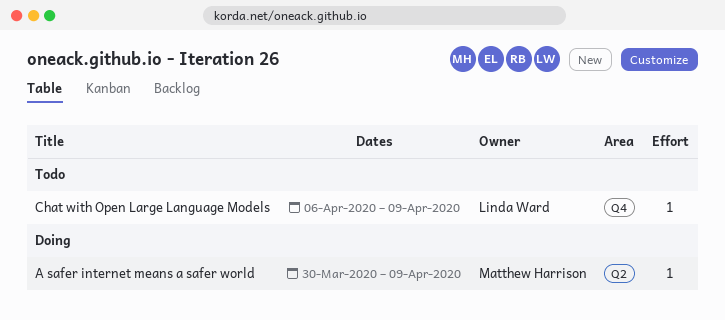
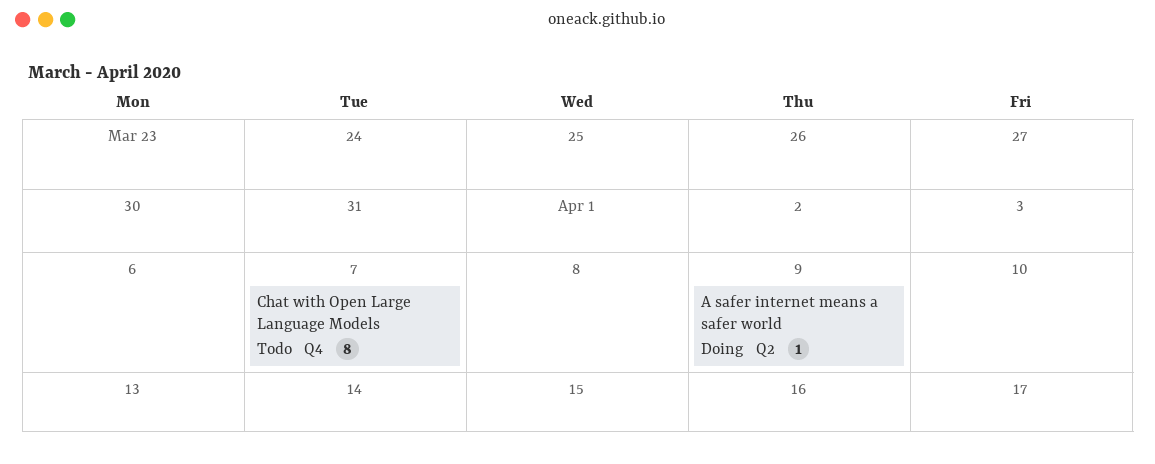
Chat with Open Large Language Models, estimate: 1 -> 8
Chat with Open Large Language Models, due: Apr 9 -> Apr 7

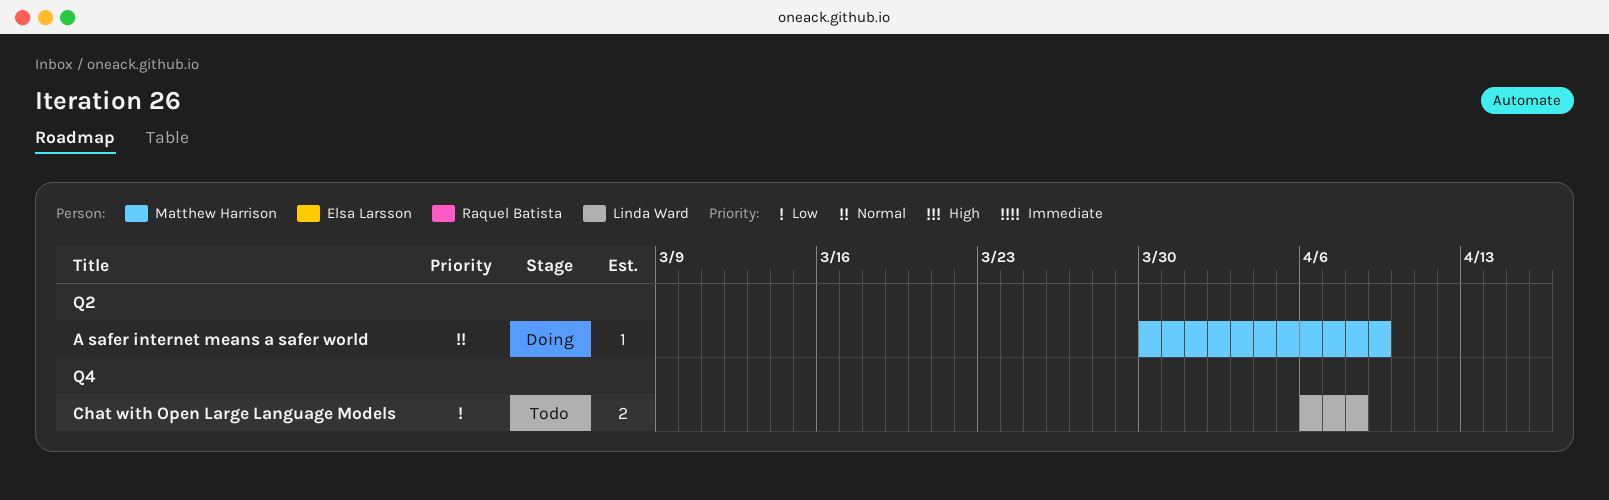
Chat with Open Large Language Models, estimate: 8 -> 2
Chat with Open Large Language Models, due: Apr 7 -> Apr 8

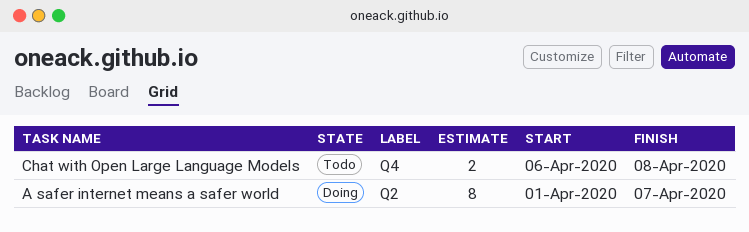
A safer internet means a safer world, estimate: 1 -> 8
A safer internet means a safer world, start: Mar 30 -> Apr 1
A safer internet means a safer world, due: Apr 9 -> Apr 7

